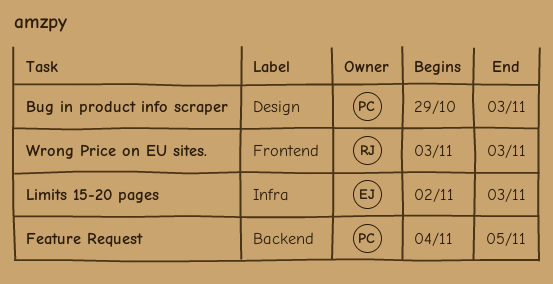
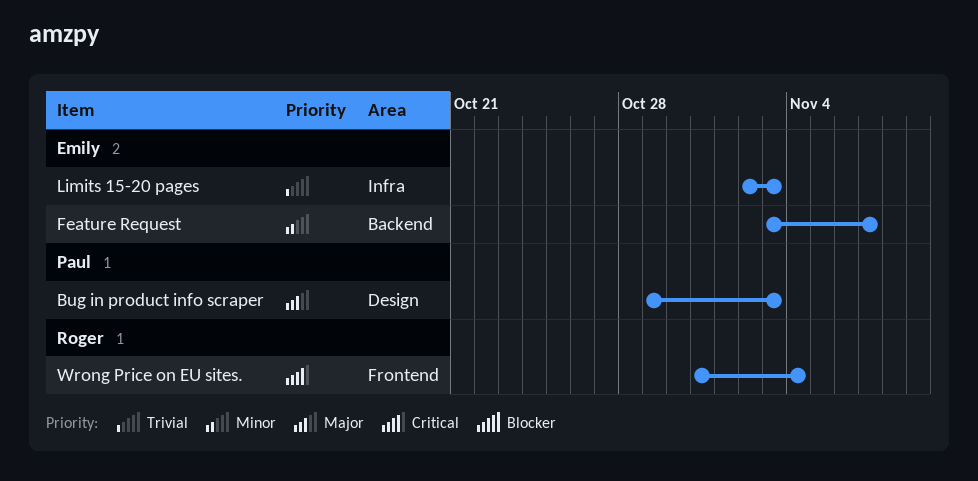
Feature Request, owner: Paul -> Emily
Feature Request, start: Nov 4 -> Nov 3
Feature Request, due: Nov 5 -> Nov 7
Wrong Price on EU sites., start: Nov 3 -> Oct 31
Wrong Price on EU sites., due: Nov 3 -> Nov 4

